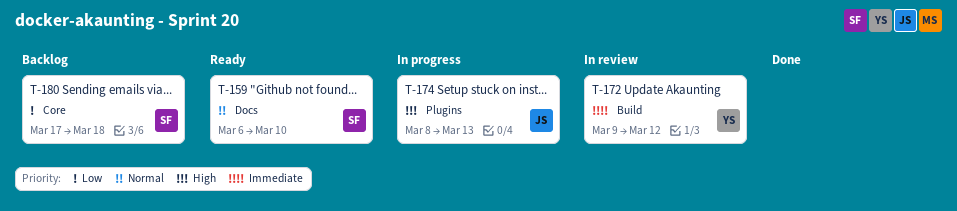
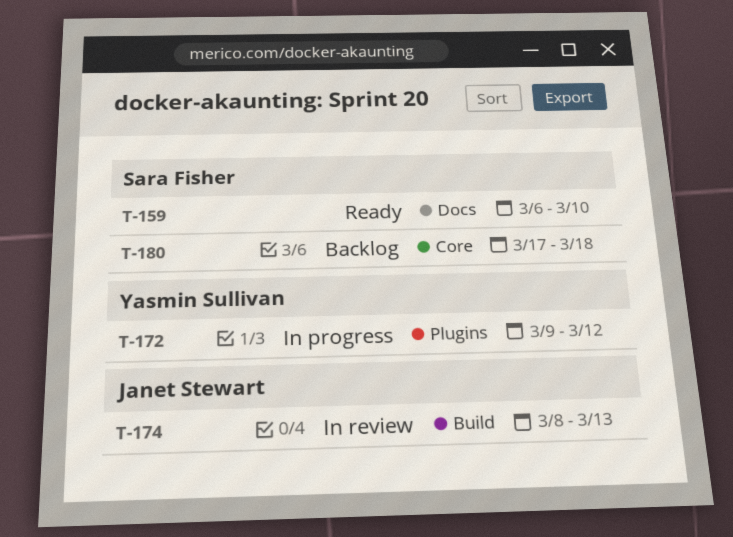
T-172, status: In review -> In progress
T-172, label: Build -> Plugins
T-174, status: In progress -> In review
T-174, label: Plugins -> Build

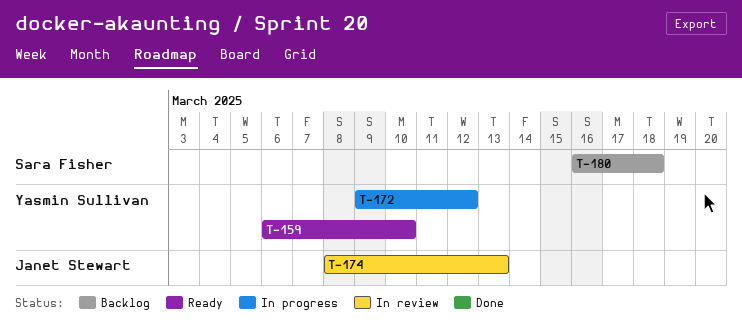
T-159, owner: Sara Fisher -> Yasmin Sullivan
T-180, start: Mar 17 -> Mar 16

